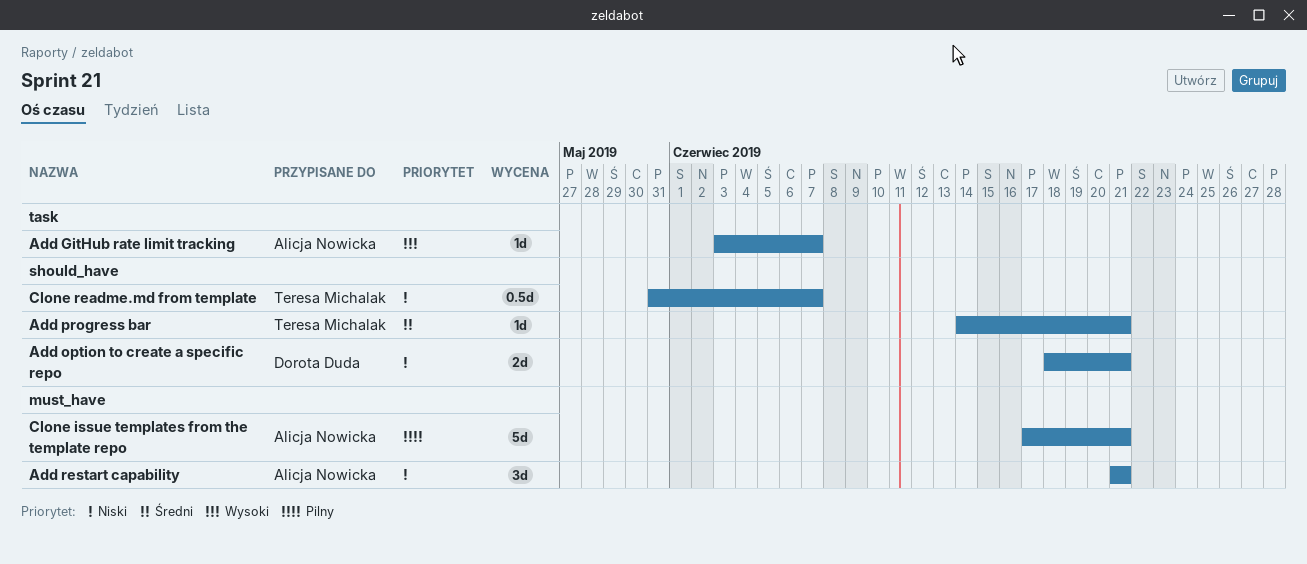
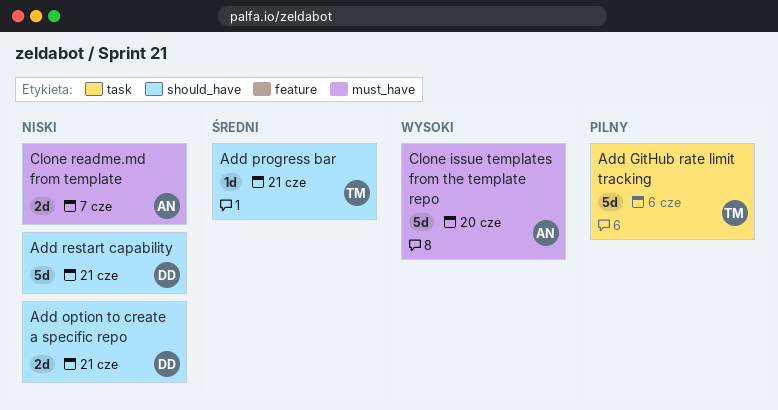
Add GitHub rate limit tracking, owner: Alicja Nowicka -> Teresa Michalak
Add GitHub rate limit tracking, priority: Wysoki -> Pilny
Add GitHub rate limit tracking, estimate: 1d -> 5d
Add GitHub rate limit tracking, due: Jun 7 -> Jun 6
Add restart capability, owner: Alicja Nowicka -> Dorota Duda
Add restart capability, label: must_have -> should_have
Add restart capability, estimate: 3d -> 5d
Clone issue templates from the template repo, priority: Pilny -> Wysoki
Clone issue templates from the template repo, due: Jun 21 -> Jun 20
Clone readme.md from template, owner: Teresa Michalak -> Alicja Nowicka
Clone readme.md from template, label: should_have -> must_have
Clone readme.md from template, estimate: 0.5d -> 2d

